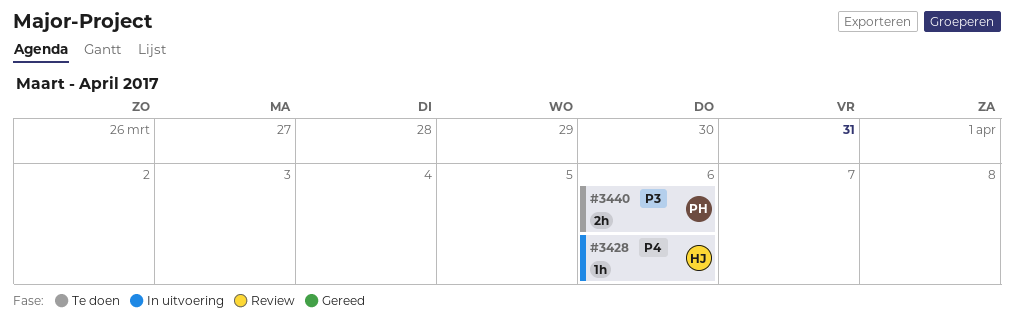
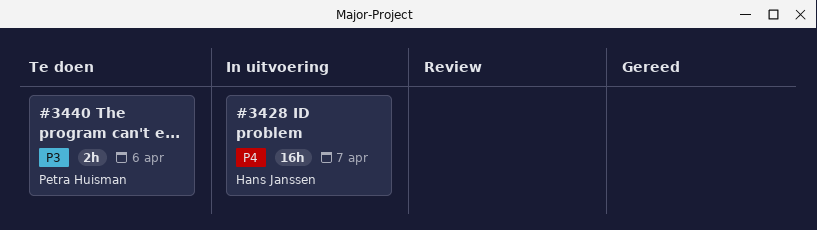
#3428, estimate: 1h -> 16h
#3428, due: Apr 6 -> Apr 7

